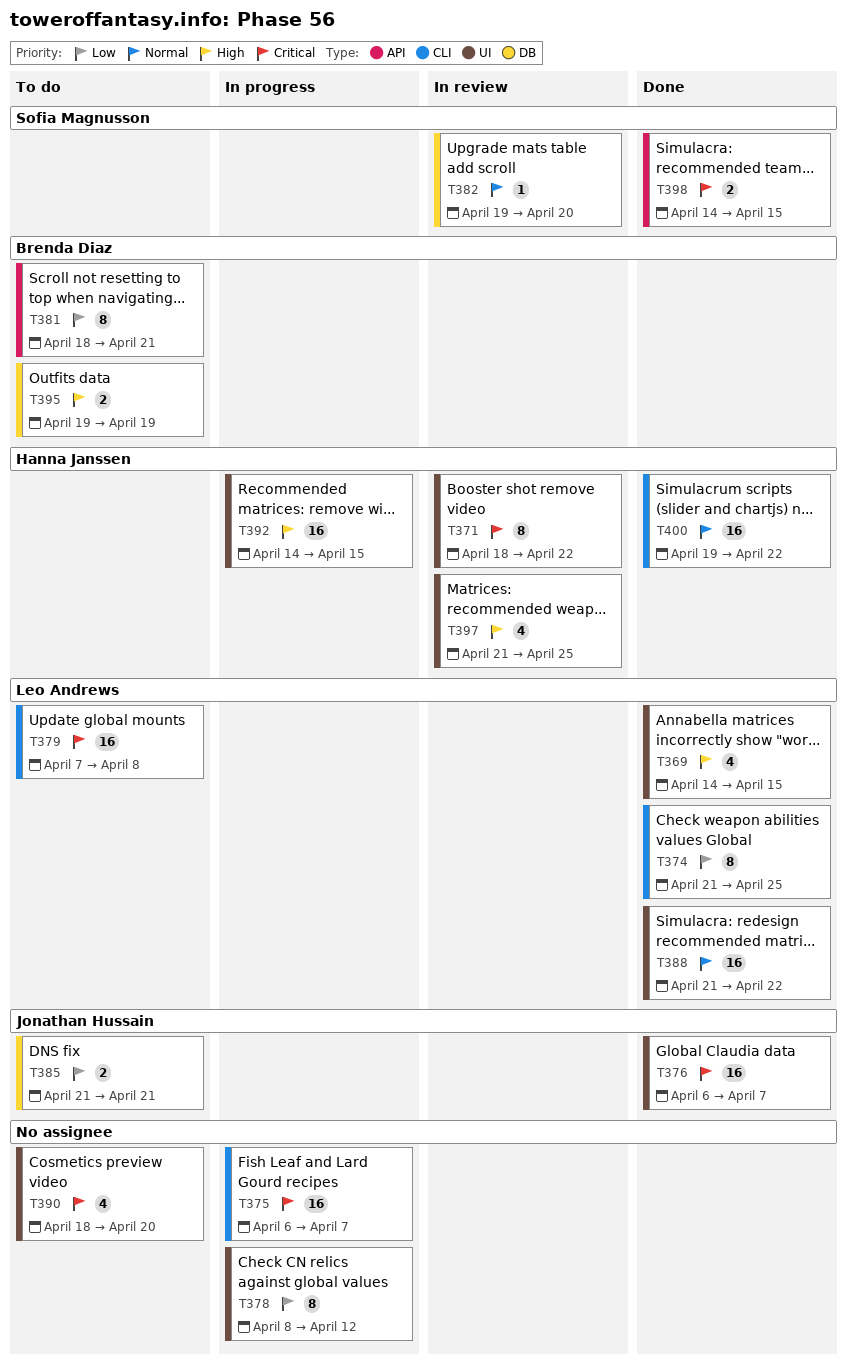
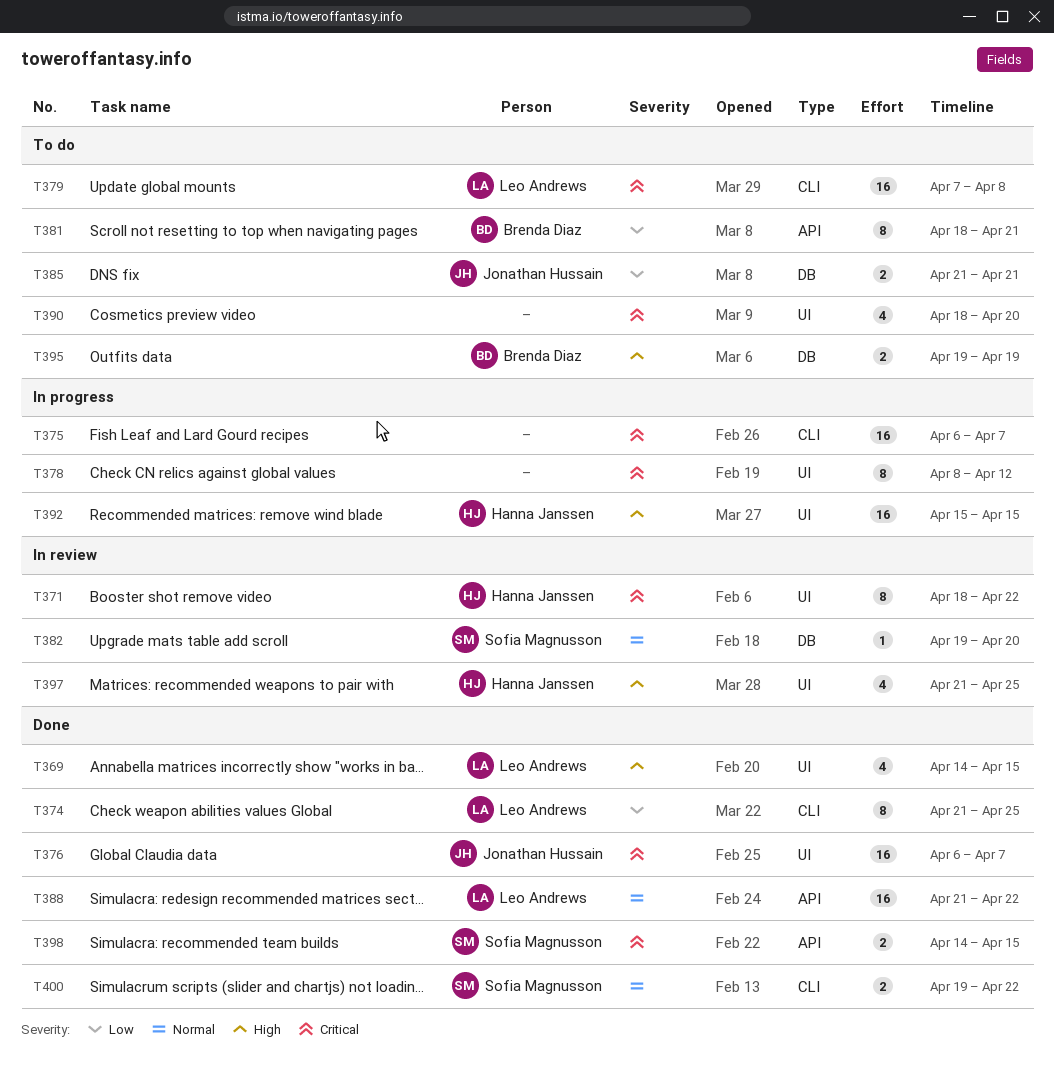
T378, priority: Low -> Critical
T388, label: UI -> API
T392, start: Apr 14 -> Apr 15
T400, owner: Hanna Janssen -> Sofia Magnusson
T400, estimate: 16 -> 2

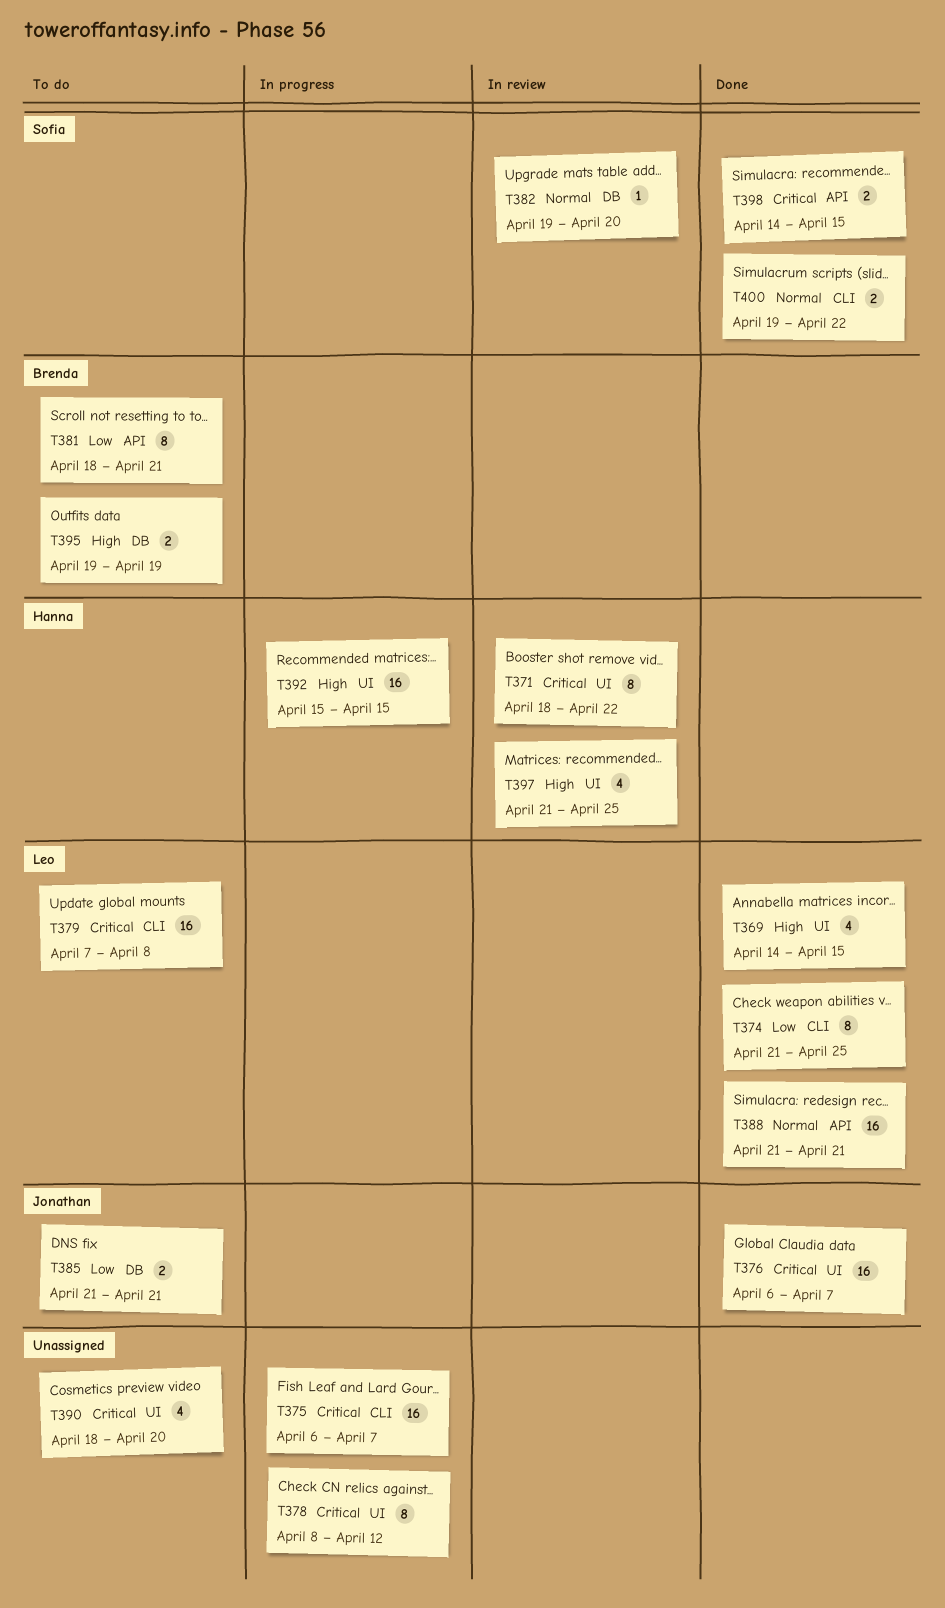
T388, due: Apr 22 -> Apr 21

